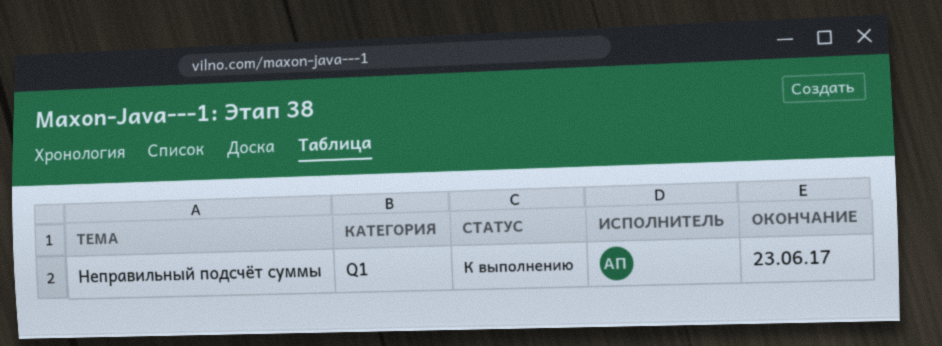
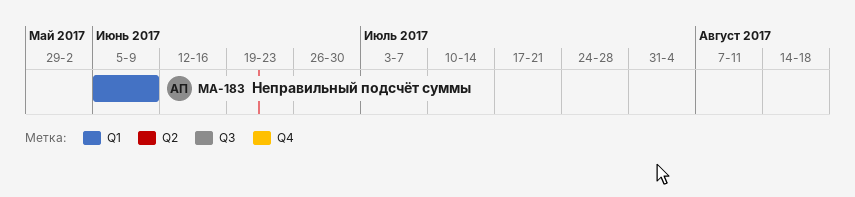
Неправильный подсчёт суммы, due: Jun 23 -> Jun 9

